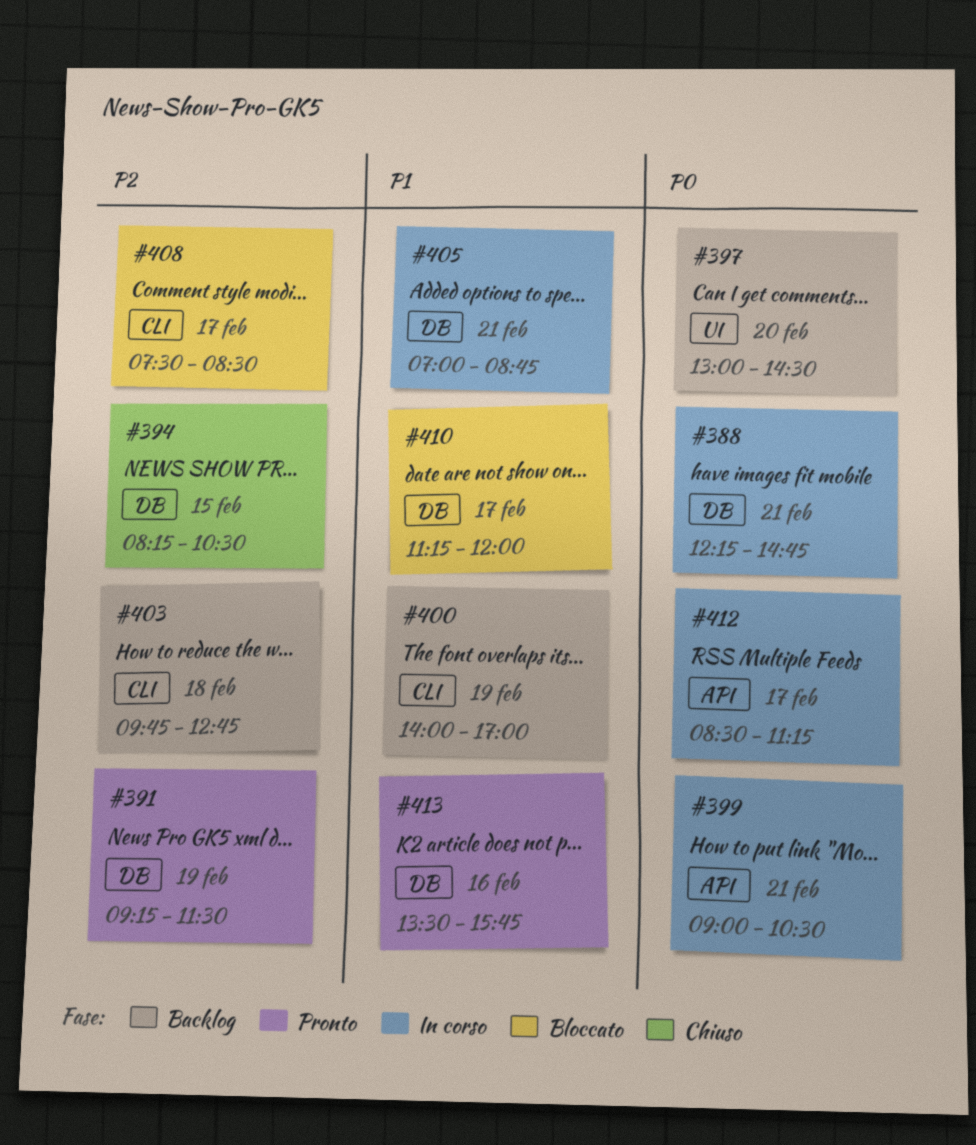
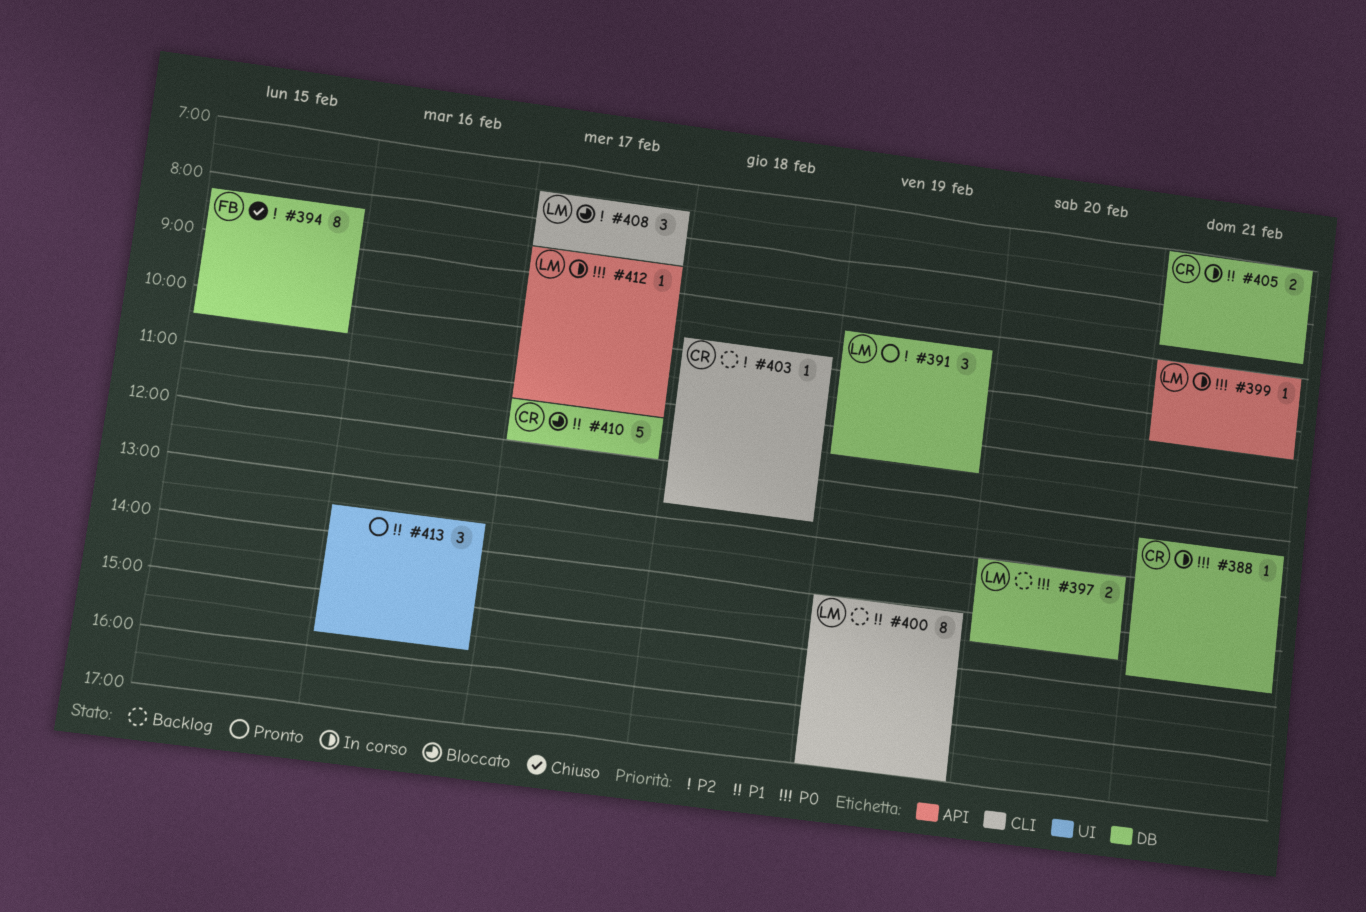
#397, label: UI -> DB
#413, label: DB -> UI

